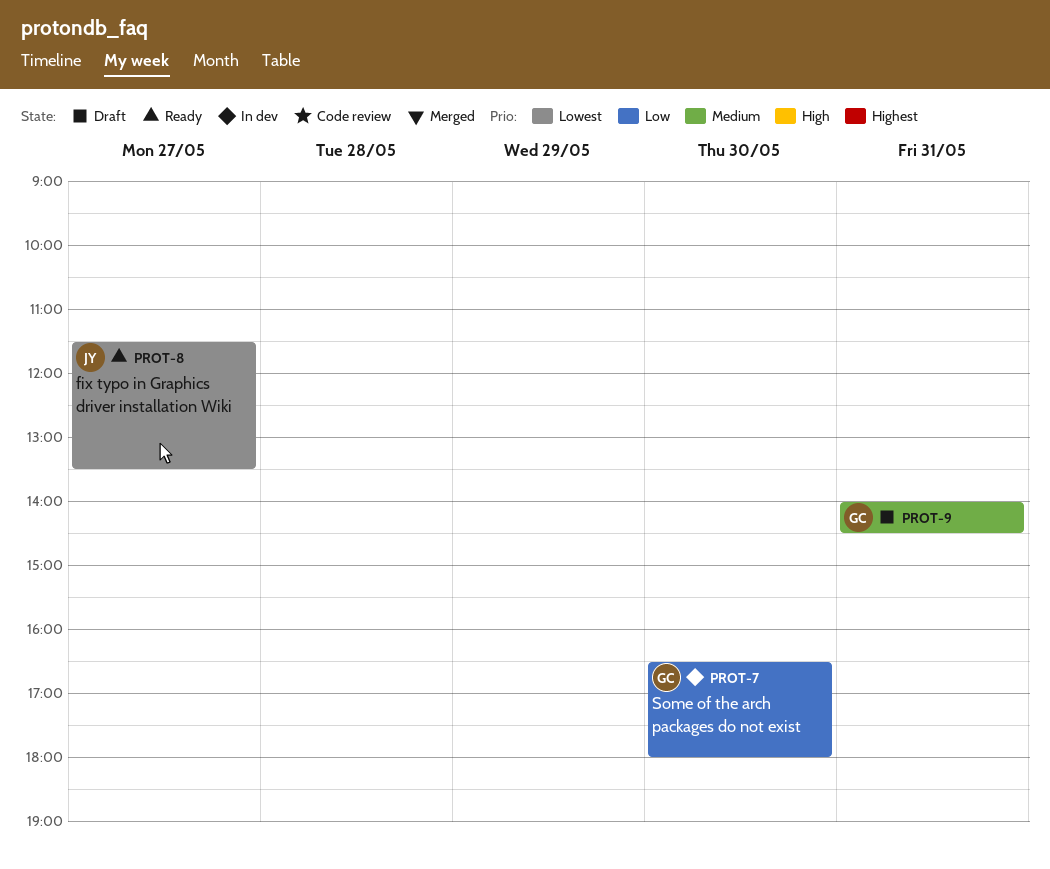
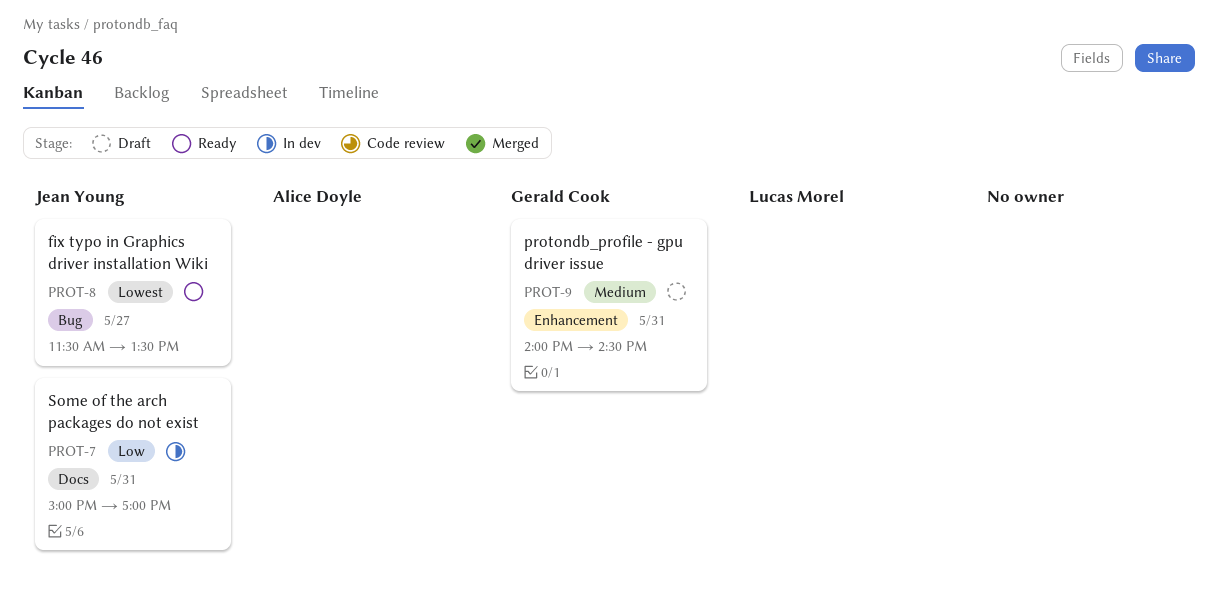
PROT-7, owner: Gerald Cook -> Jean Young
PROT-7, day: May 30 -> May 31
PROT-7, begins: 16:30 -> 15:00
PROT-7, ends: 18:00 -> 17:00

